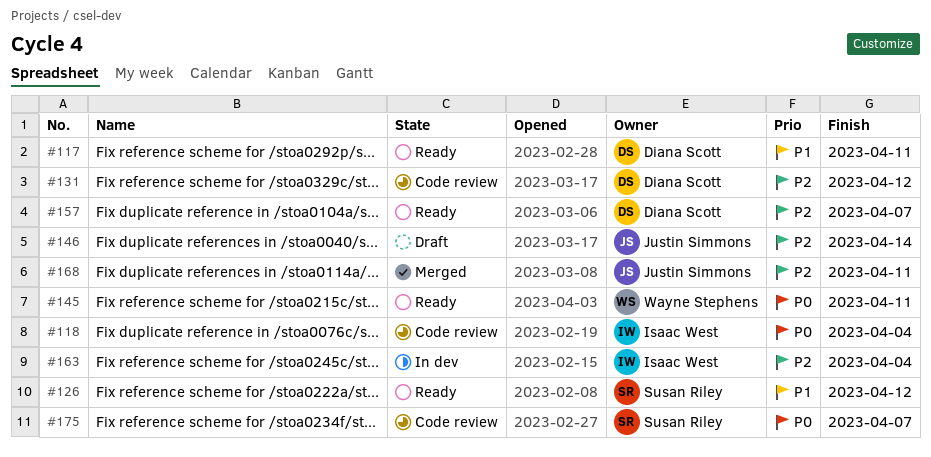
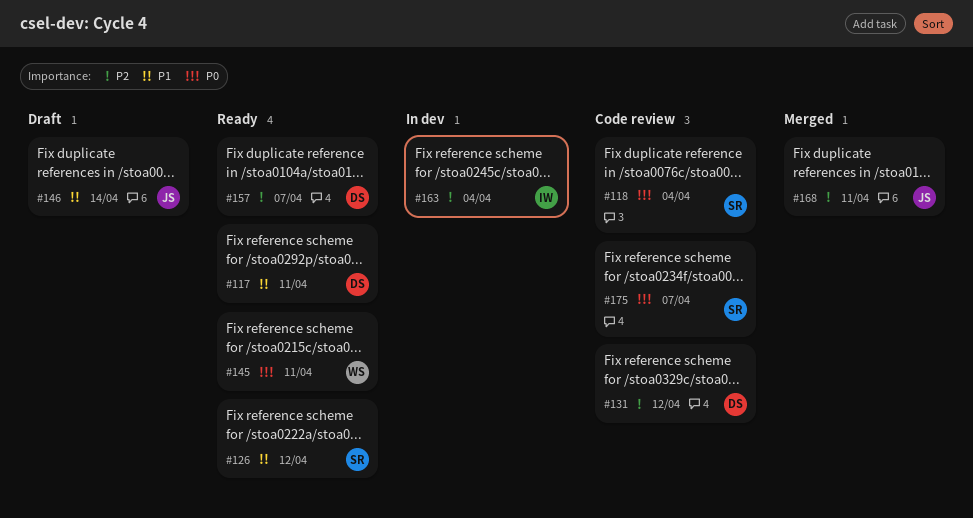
#118, owner: Isaac West -> Susan Riley
#146, priority: P2 -> P1

